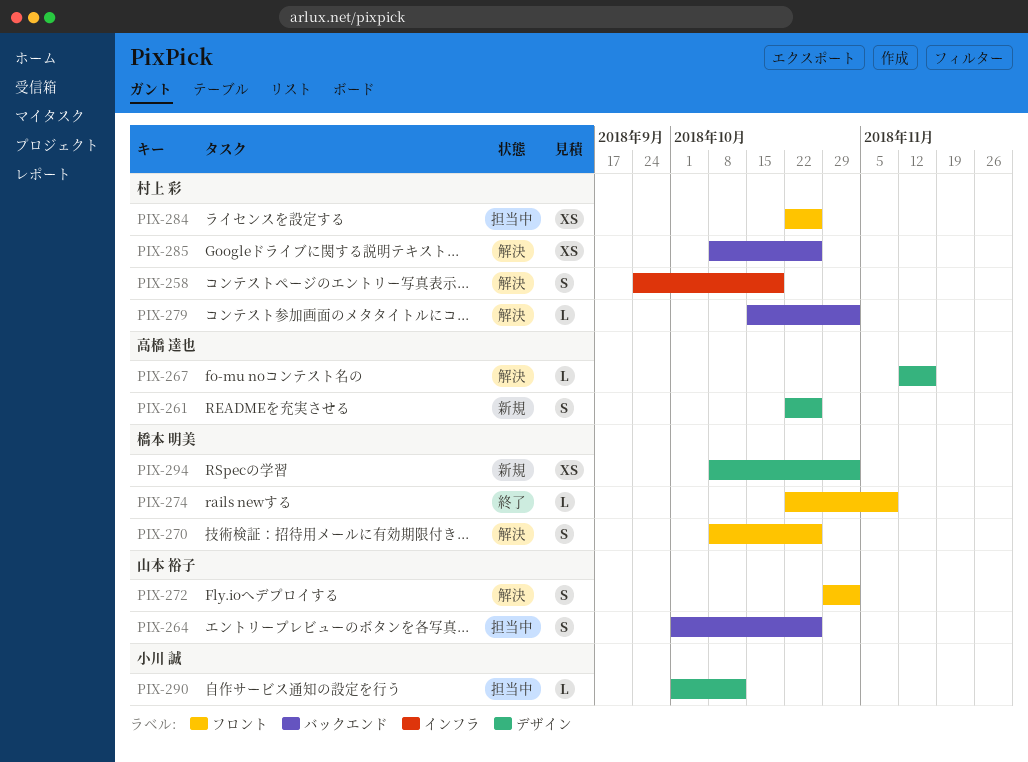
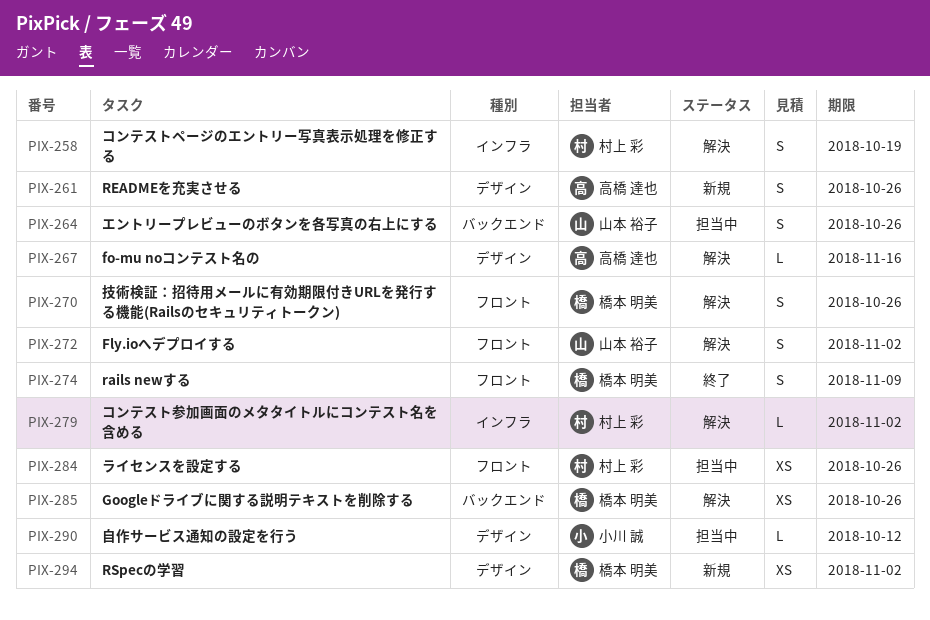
PIX-274, estimate: L -> S
PIX-279, label: バックエンド -> インフラ
PIX-285, owner: 村上 彩 -> 橋本 明美

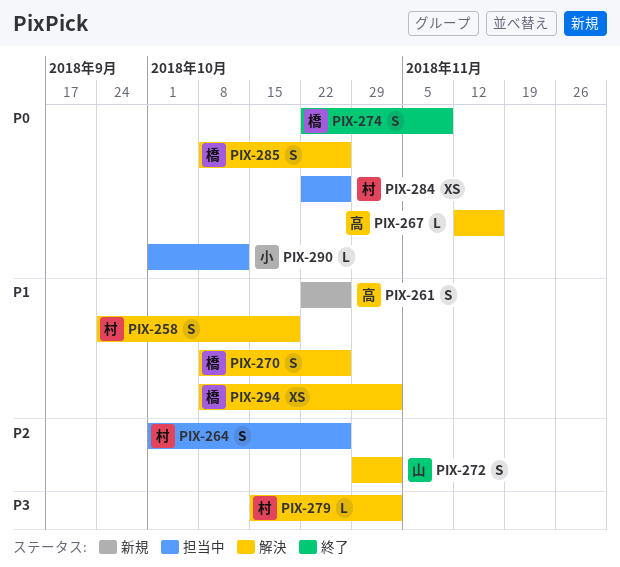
PIX-264, owner: 山本 裕子 -> 村上 彩
PIX-285, estimate: XS -> S
PIX-294, status: 新規 -> 解決

